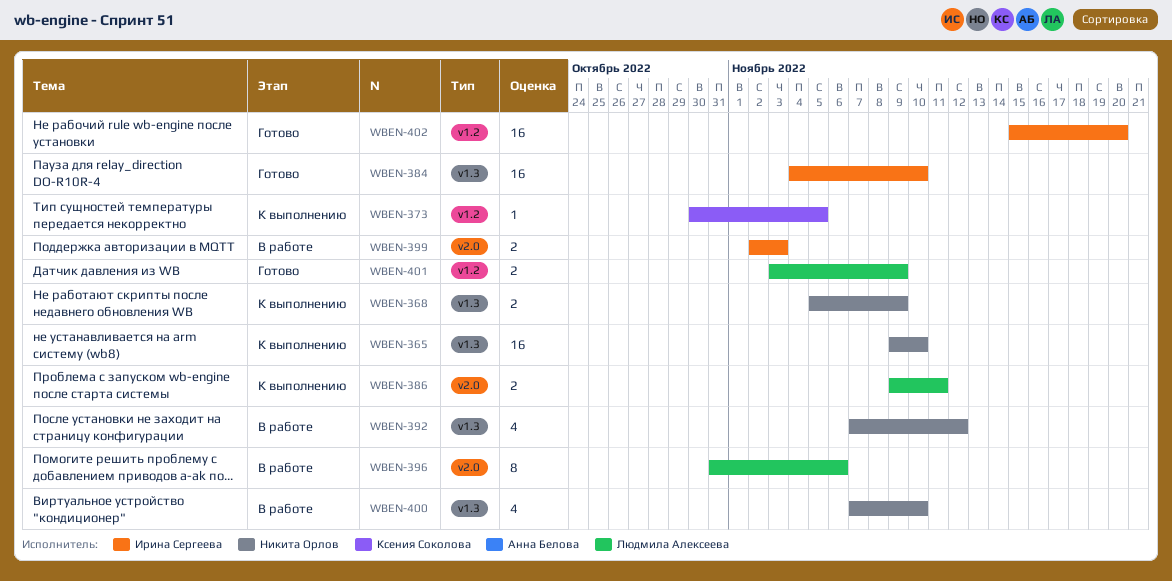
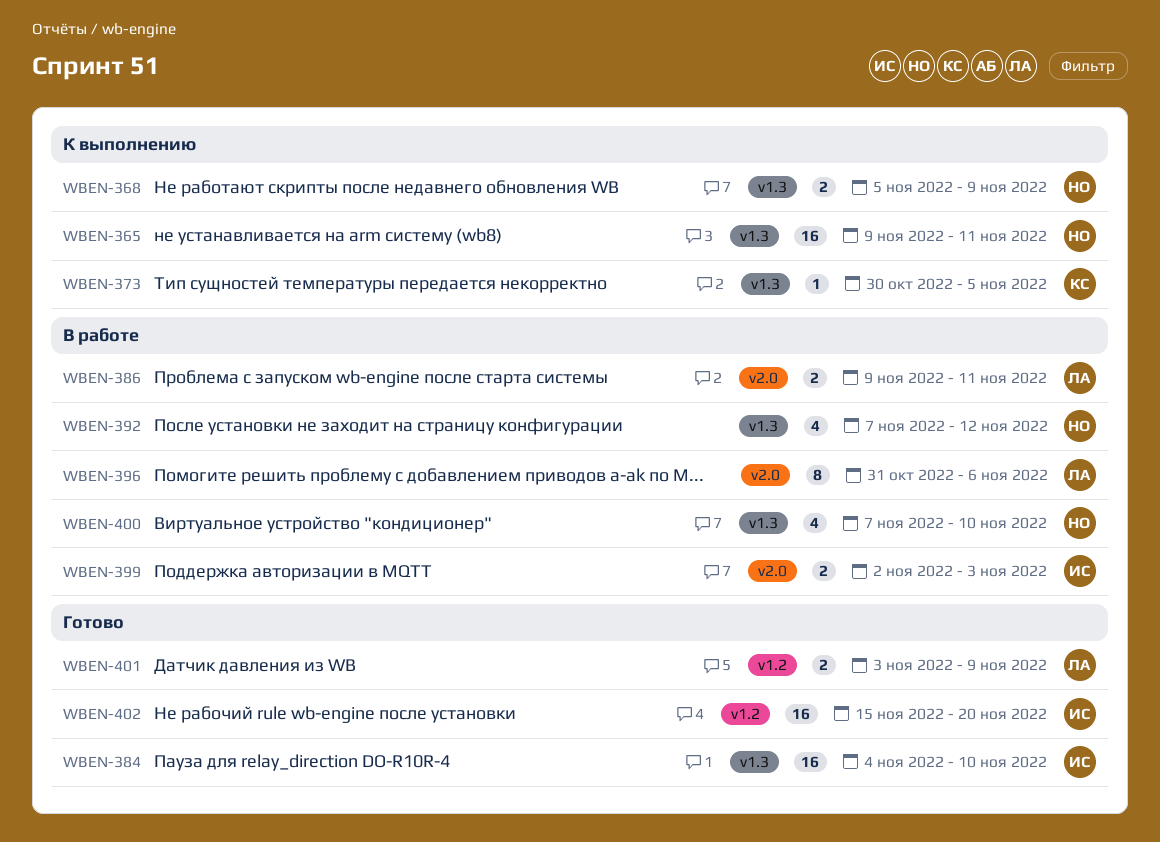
WBEN-365, due: Nov 10 -> Nov 11
WBEN-373, label: v1.2 -> v1.3
WBEN-386, status: К выполнению -> В работе

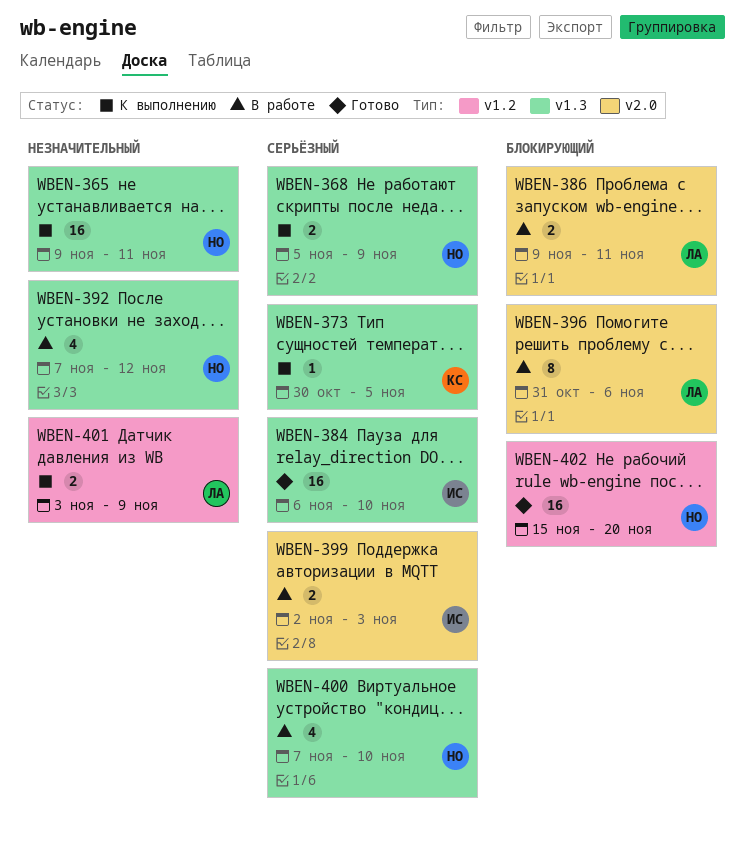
WBEN-384, start: Nov 4 -> Nov 6
WBEN-401, status: Готово -> К выполнению
WBEN-402, owner: ИС -> НО

